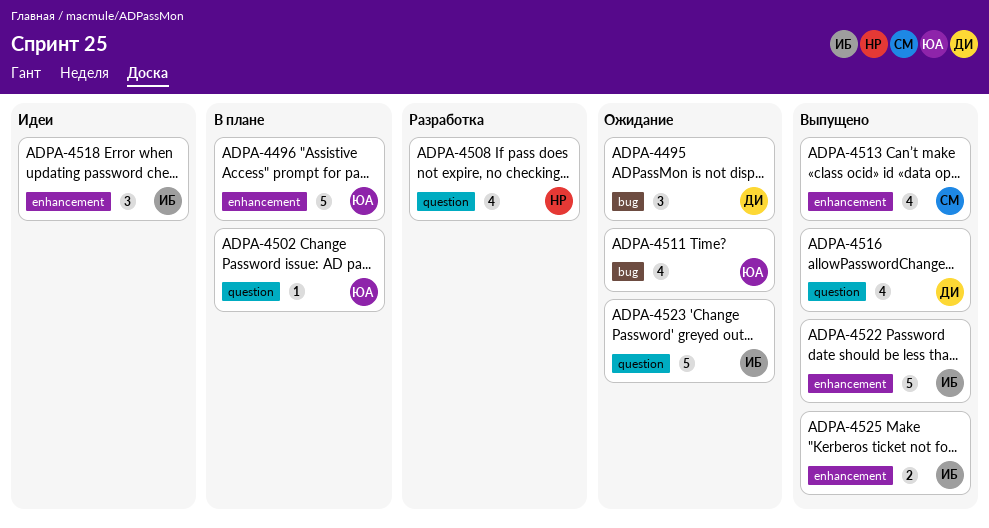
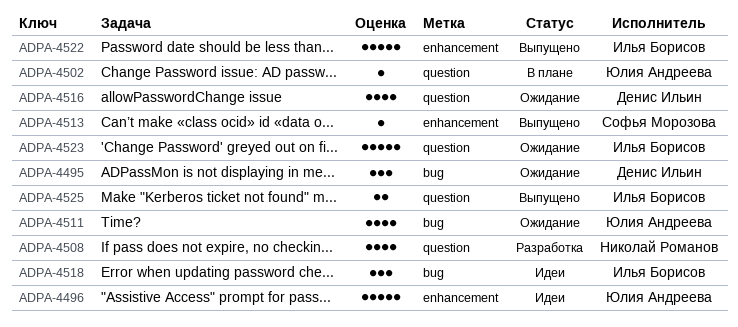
ADPA-4496, status: В плане -> Идеи
ADPA-4513, estimate: 4 -> 1
ADPA-4516, status: Выпущено -> Ожидание
ADPA-4518, label: enhancement -> bug
ADPA-4525, label: enhancement -> question

